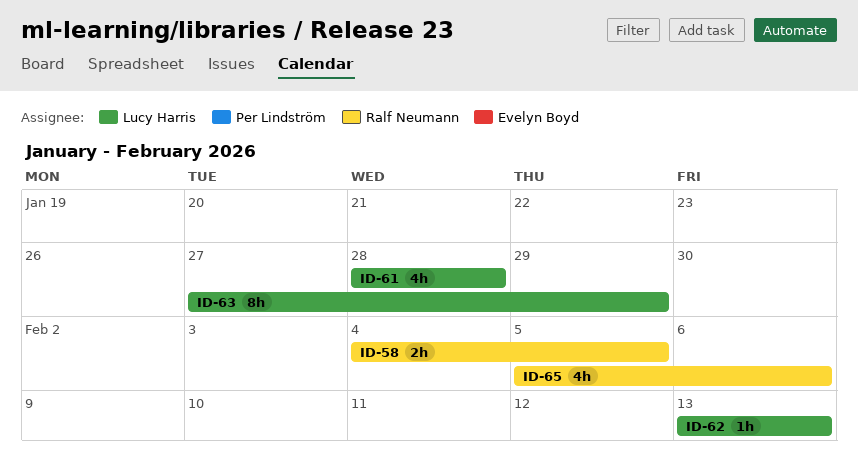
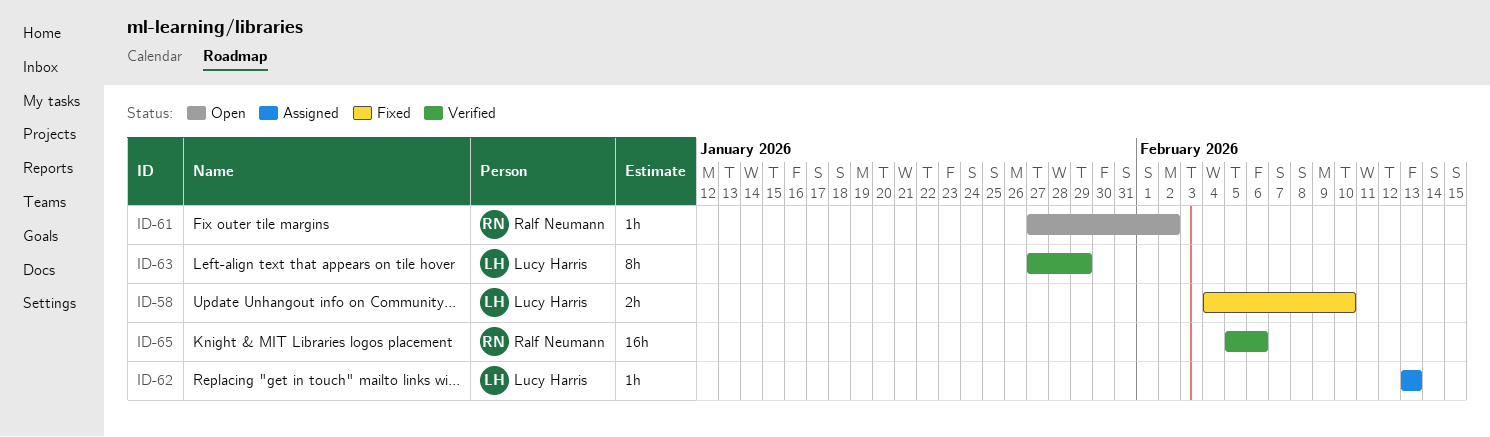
ID-58, owner: Ralf Neumann -> Lucy Harris
ID-58, due: Feb 5 -> Feb 10
ID-61, owner: Lucy Harris -> Ralf Neumann
ID-61, estimate: 4h -> 1h
ID-61, start: Jan 28 -> Jan 27
ID-61, due: Jan 28 -> Feb 2
ID-65, estimate: 4h -> 16h

